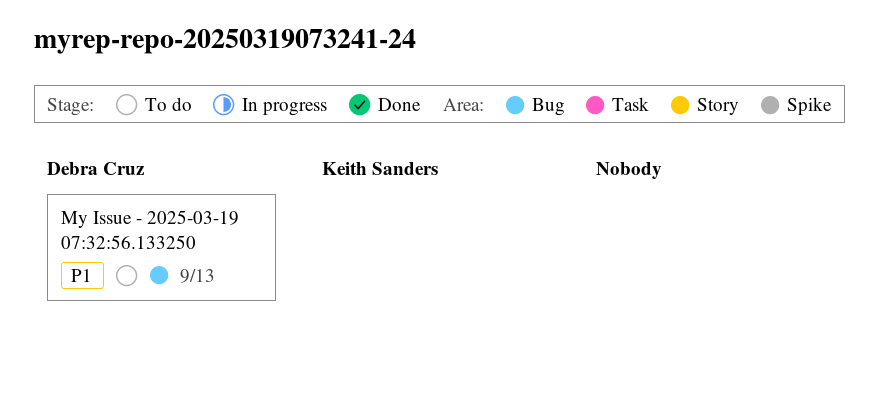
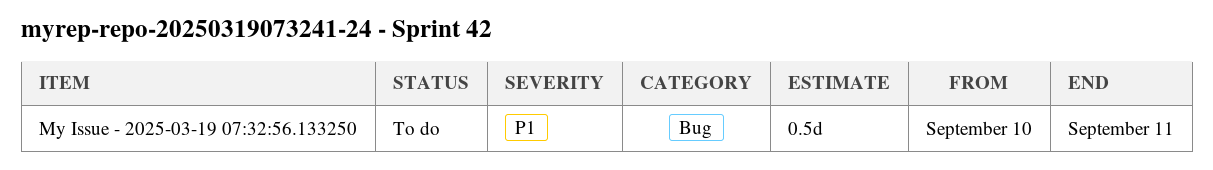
My Issue - 2025-03-19 07:32:56.133250, due: Sep 13 -> Sep 11

